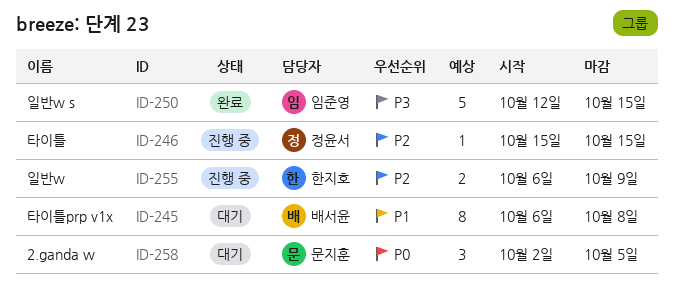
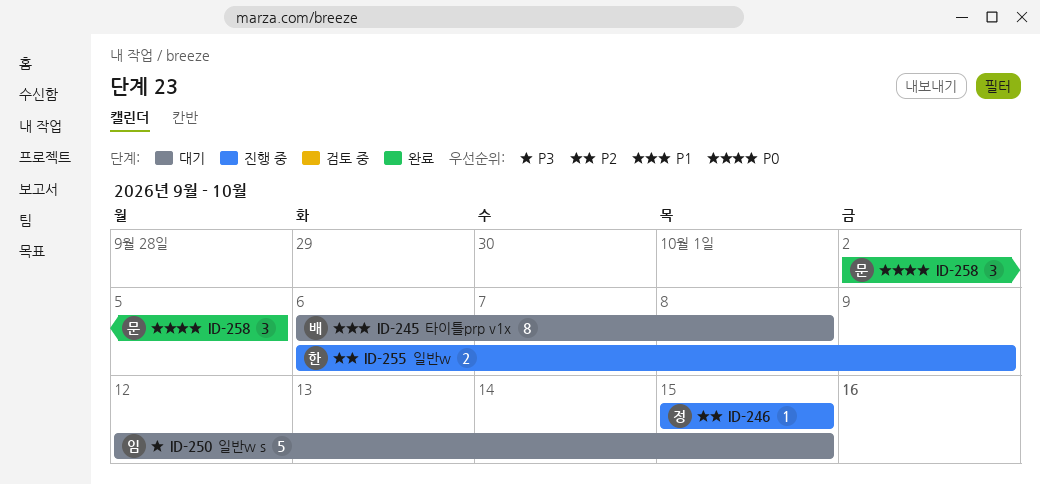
ID-250, status: 완료 -> 대기
ID-258, status: 대기 -> 완료

